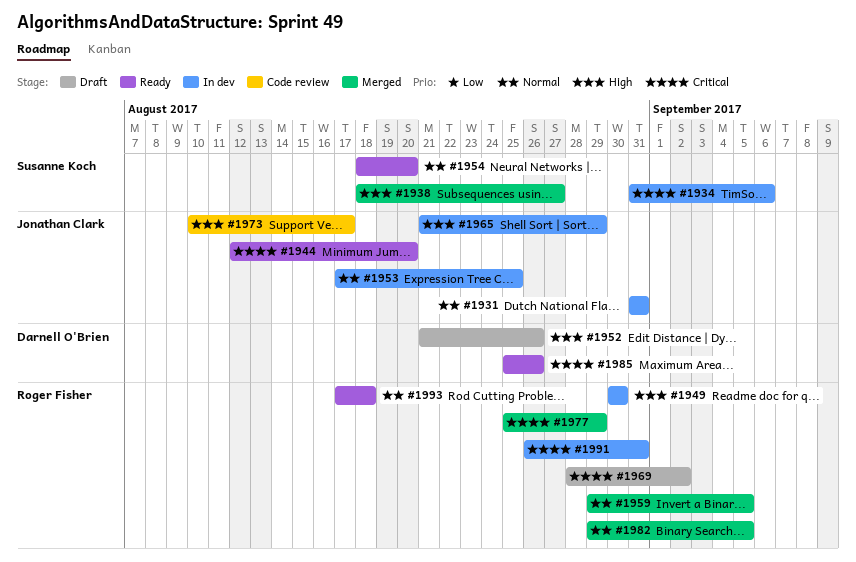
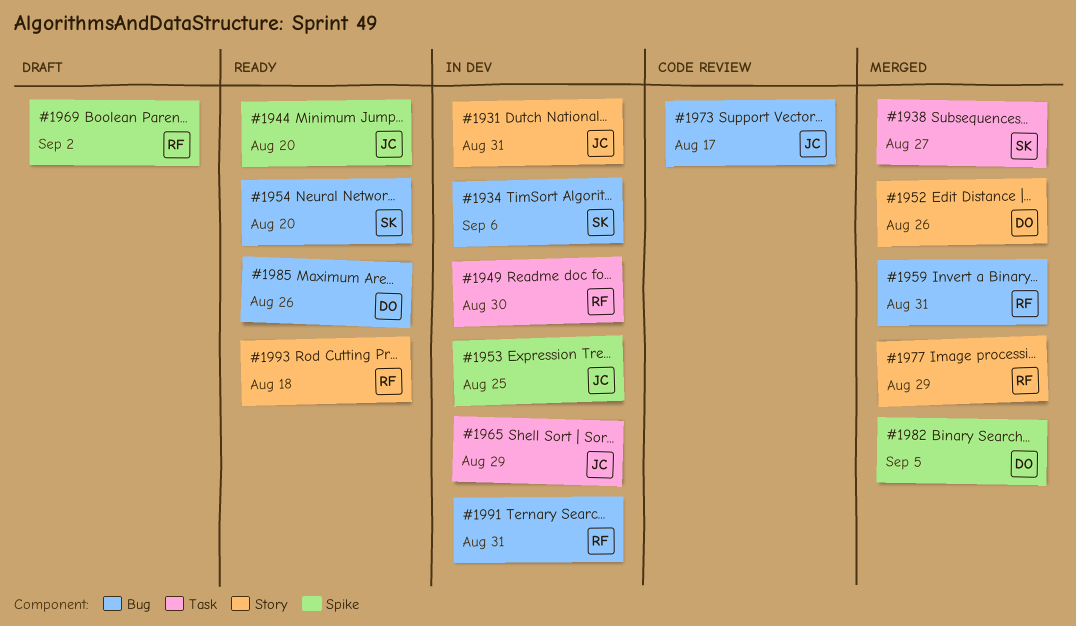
#1952, status: Draft -> Merged
#1959, due: Sep 5 -> Aug 31
#1982, owner: Roger Fisher -> Darnell O'Brien

